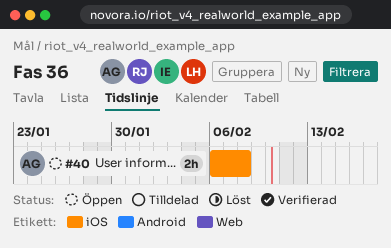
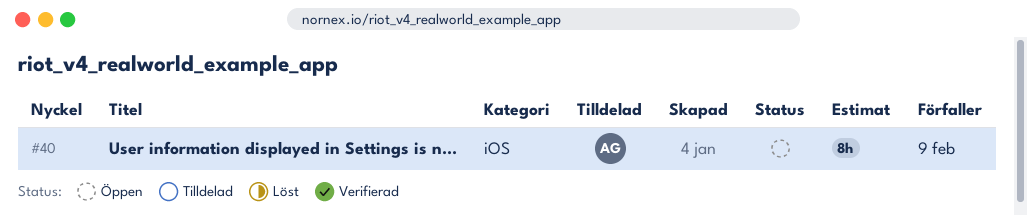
#40, estimate: 2h -> 8h
#40, due: Feb 8 -> Feb 9

